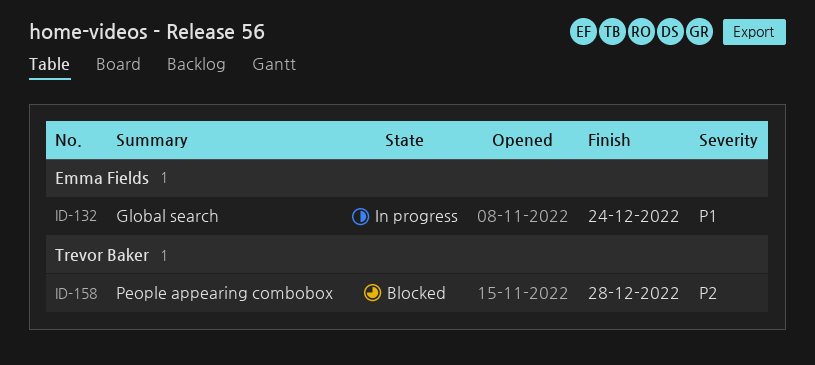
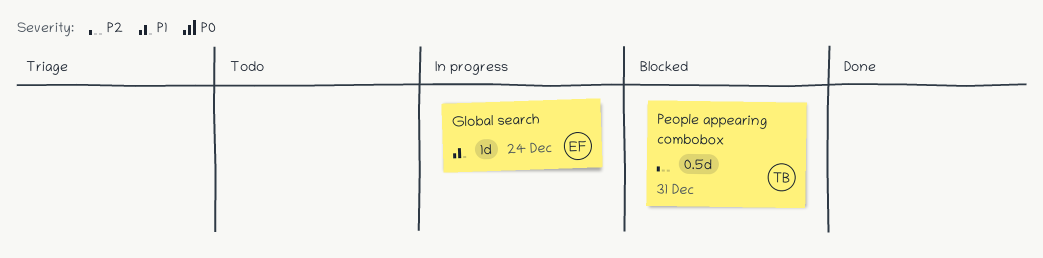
People appearing combobox, due: Dec 28 -> Dec 31

